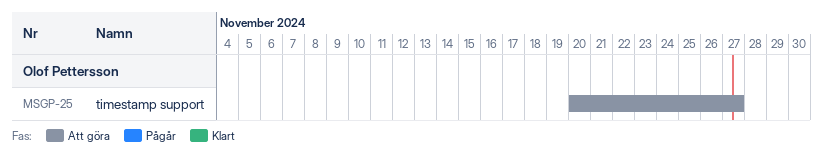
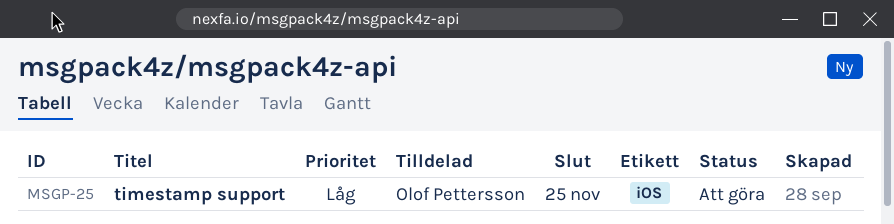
MSGP-25, due: Nov 27 -> Nov 25

